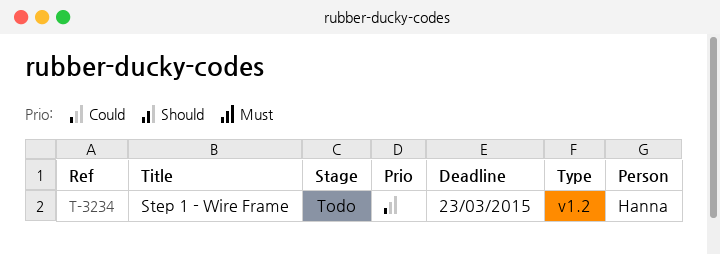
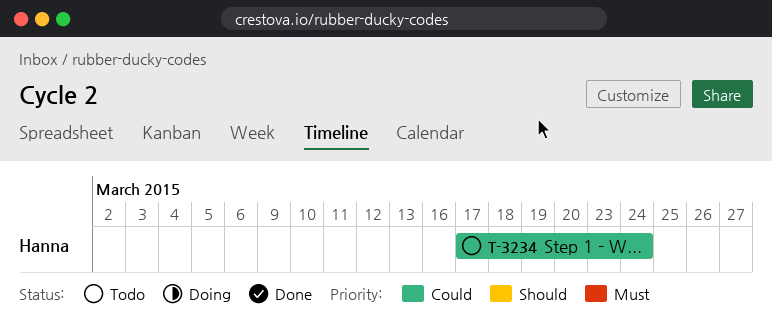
T-3234, due: Mar 23 -> Mar 24

